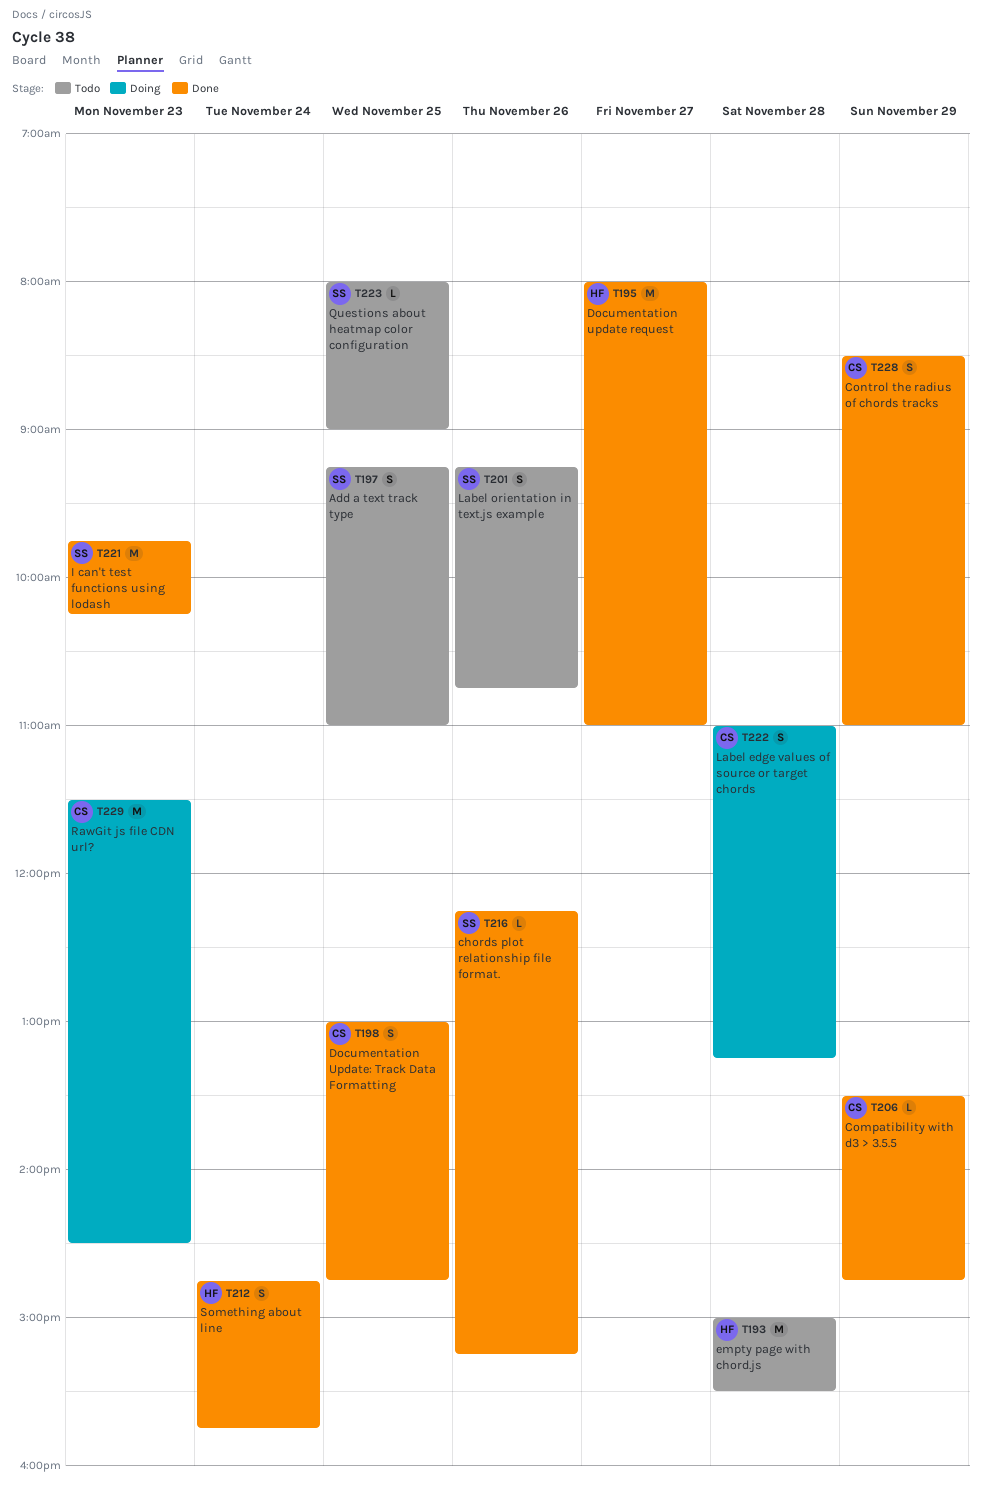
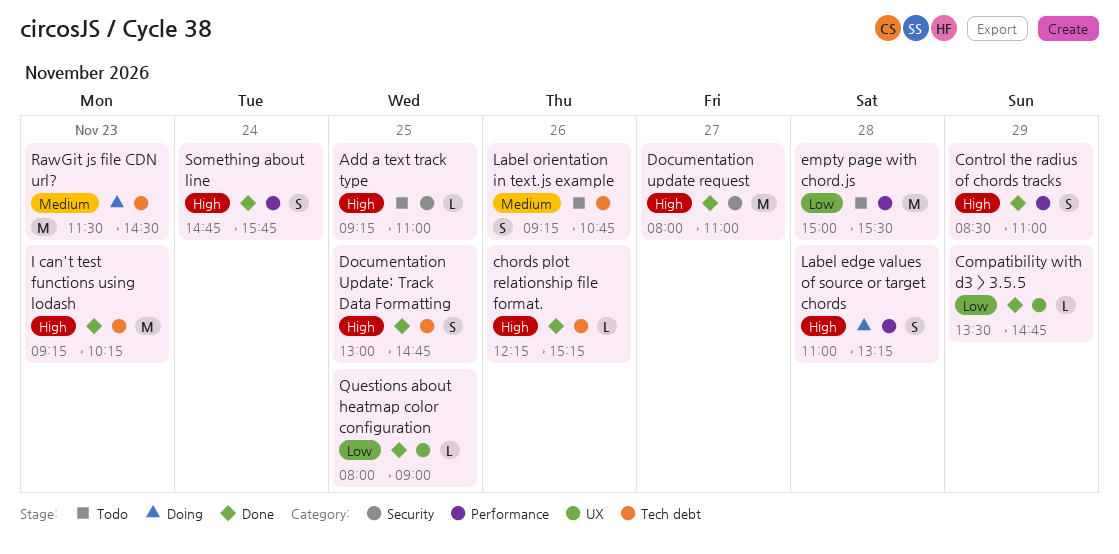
Add a text track type, estimate: S -> L
I can't test functions using lodash, begins: 09:45 -> 09:15
Questions about heatmap color configuration, status: Todo -> Done

